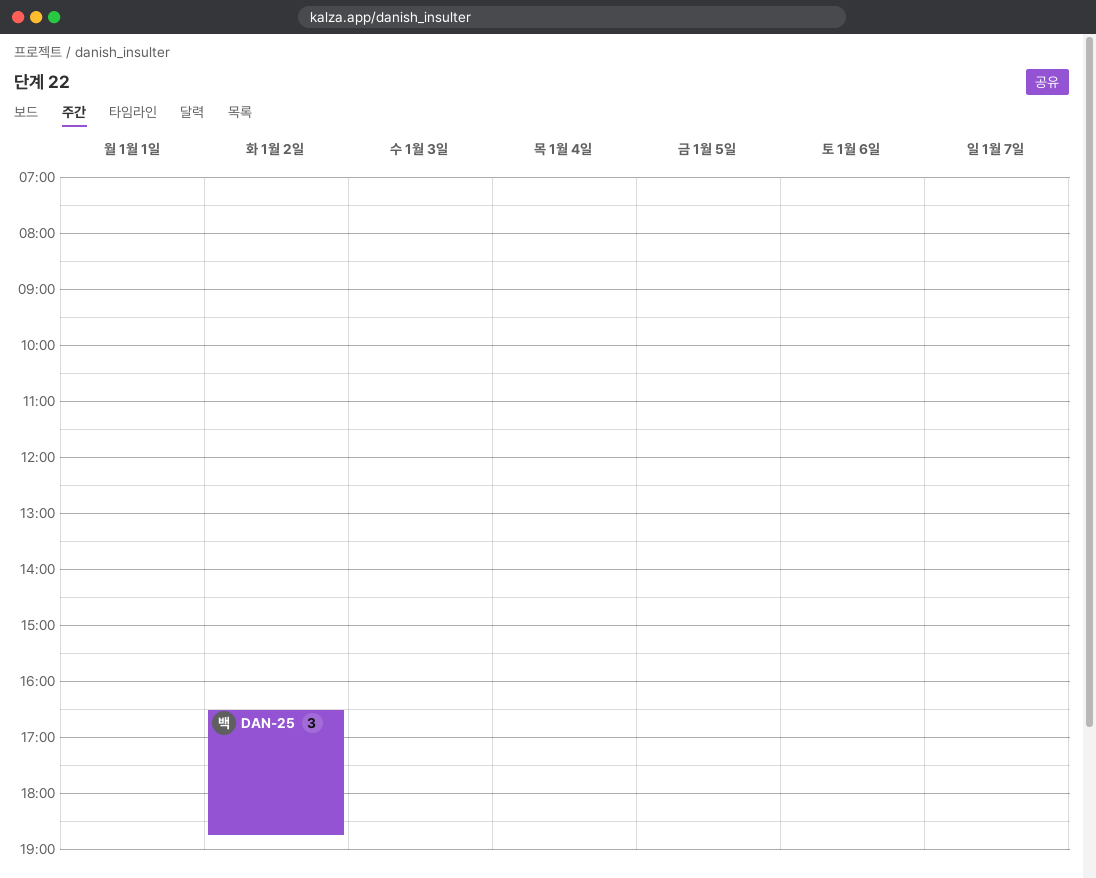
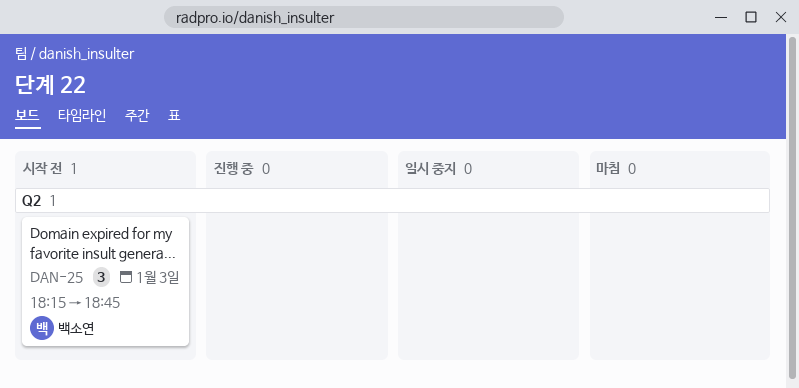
DAN-25, day: Jan 2 -> Jan 3
DAN-25, begins: 16:30 -> 18:15

